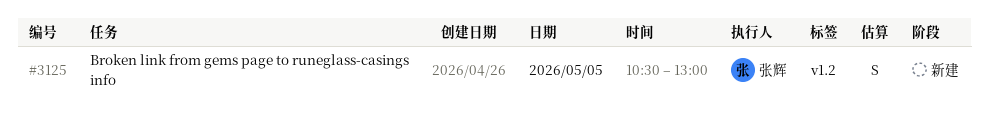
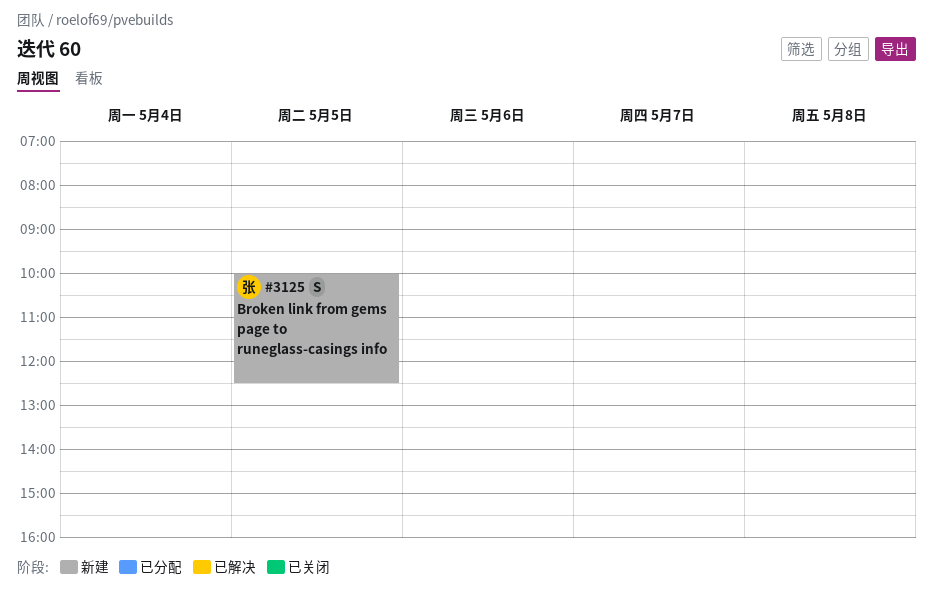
#3125, begins: 10:30 -> 10:00
#3125, ends: 13:00 -> 12:30

